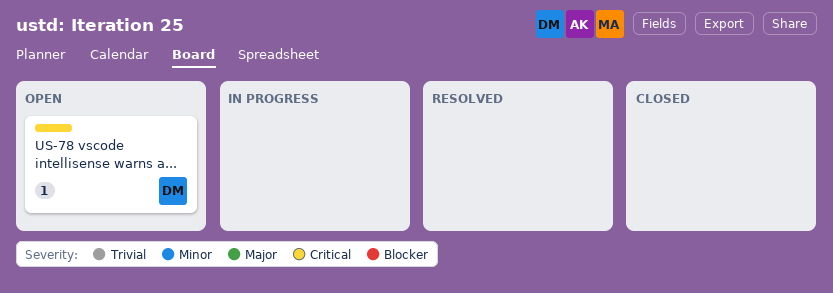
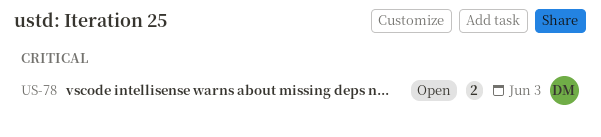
US-78, estimate: 1 -> 2

